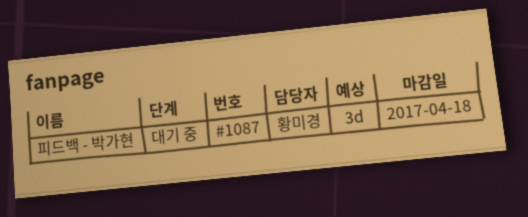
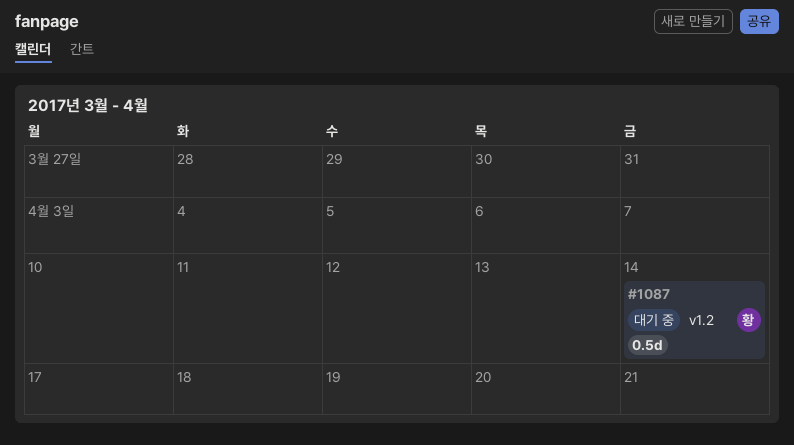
#1087, estimate: 3d -> 0.5d
#1087, due: Apr 18 -> Apr 14

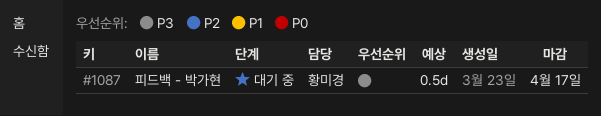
#1087, due: Apr 14 -> Apr 17

